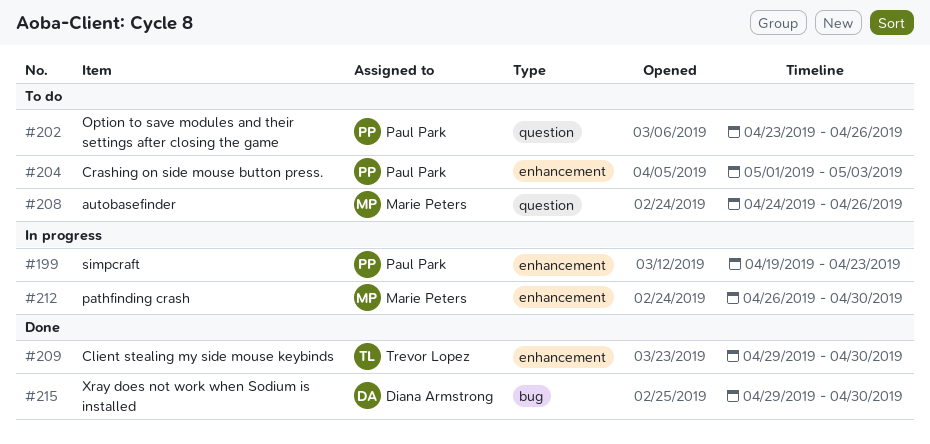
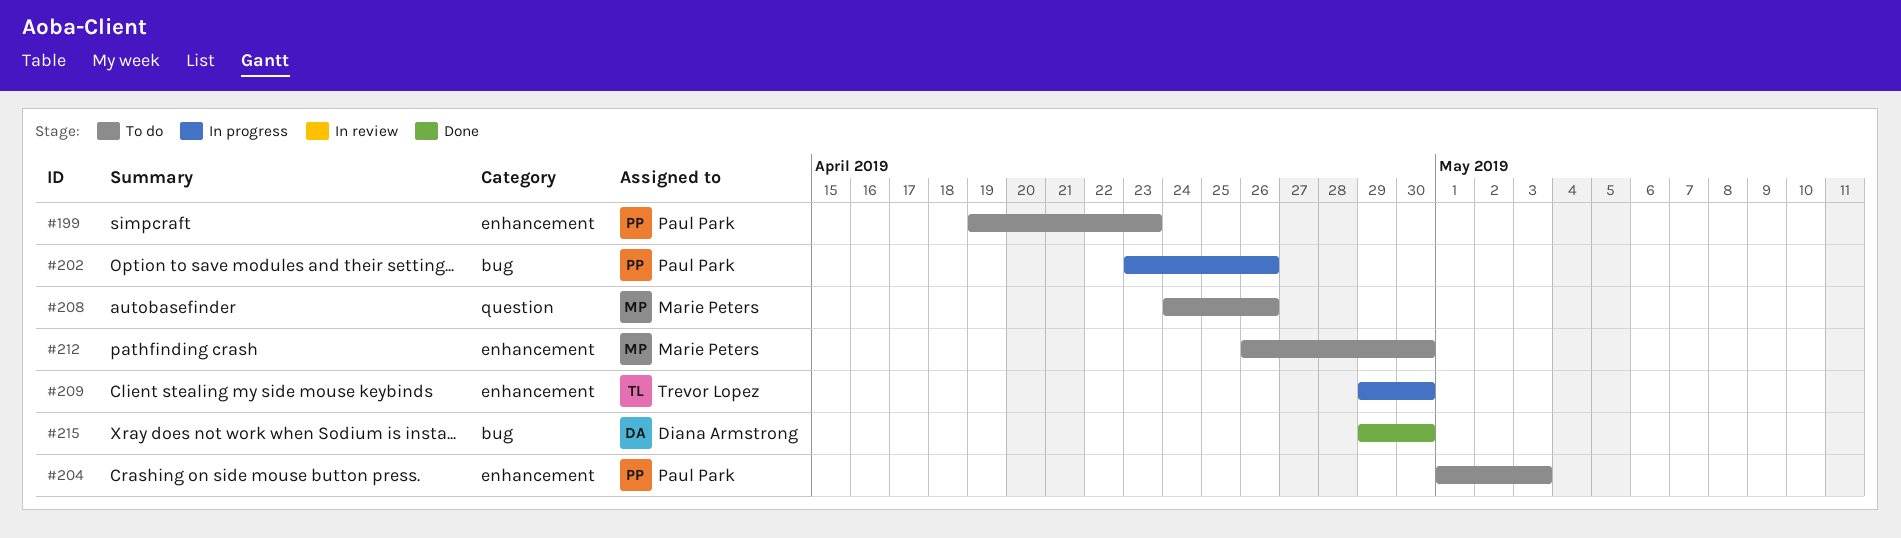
#199, status: In progress -> To do
#202, status: To do -> In progress
#202, label: question -> bug
#209, status: Done -> In progress
#212, status: In progress -> To do

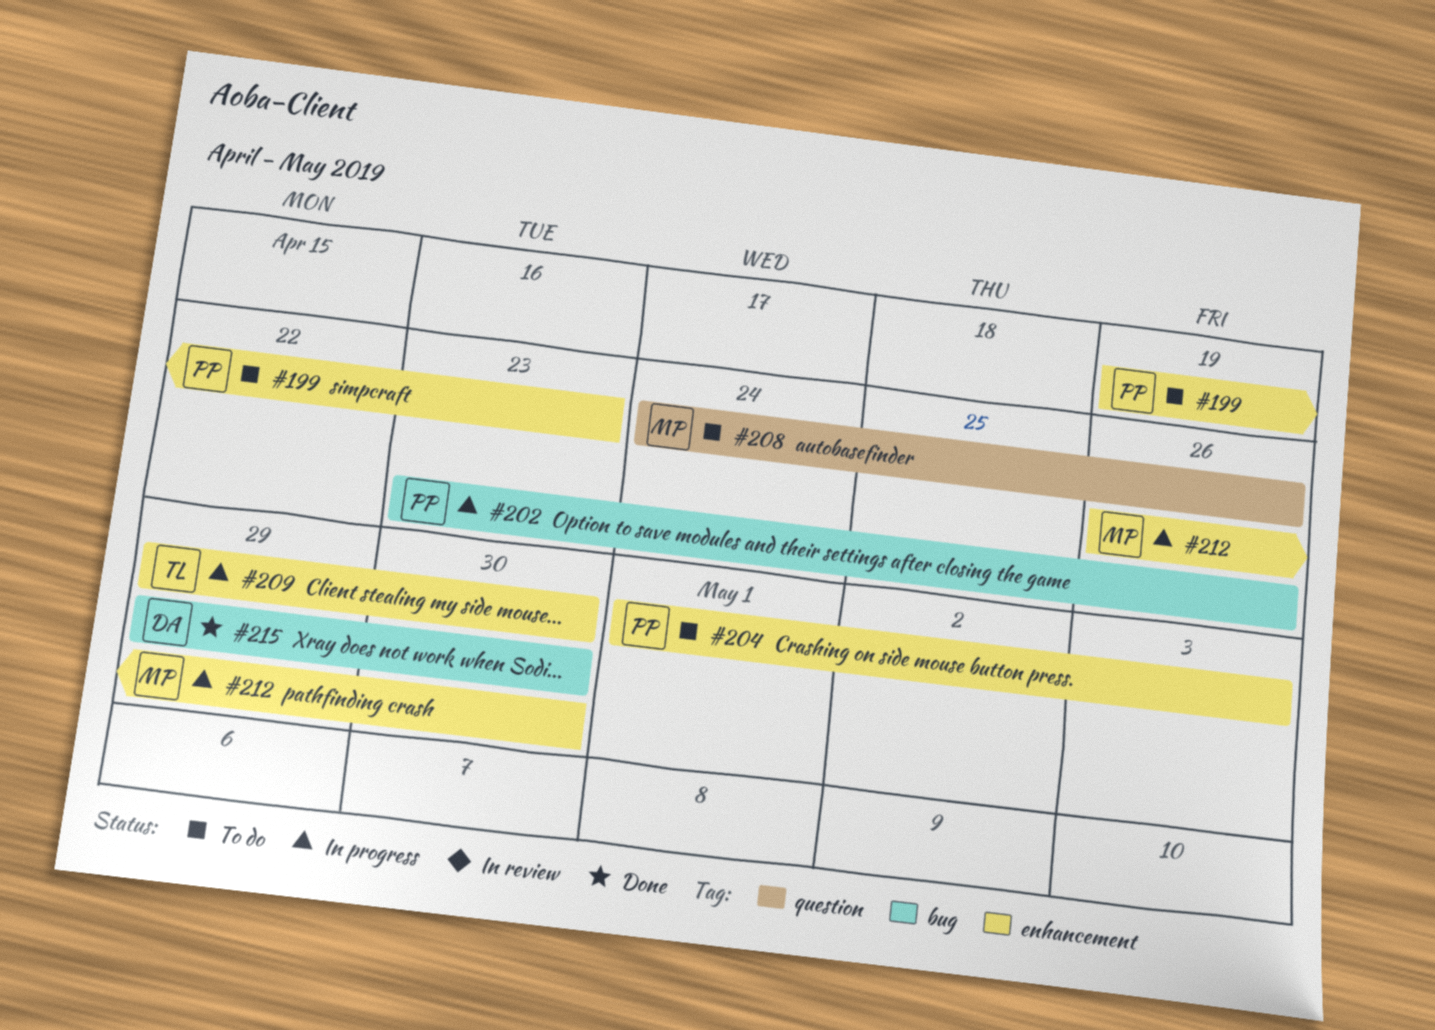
#212, status: To do -> In progress

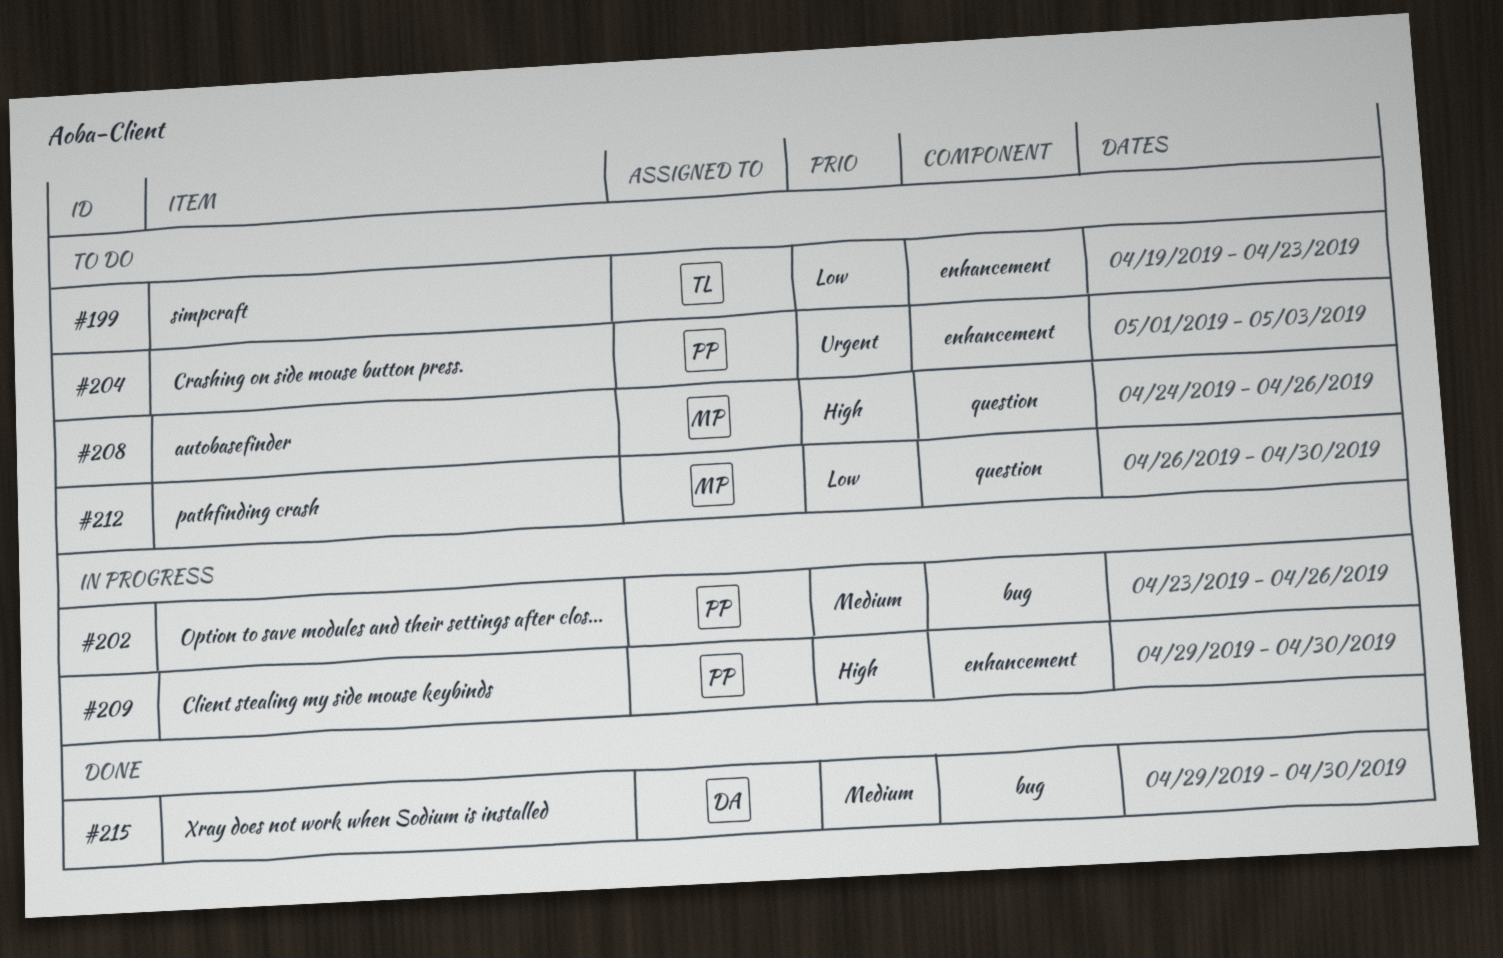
#199, owner: PP -> TL
#209, owner: TL -> PP
#212, status: In progress -> To do
#212, label: enhancement -> question

